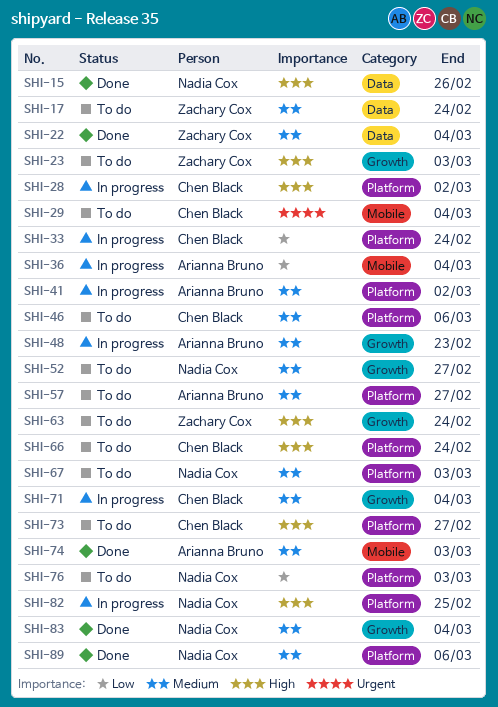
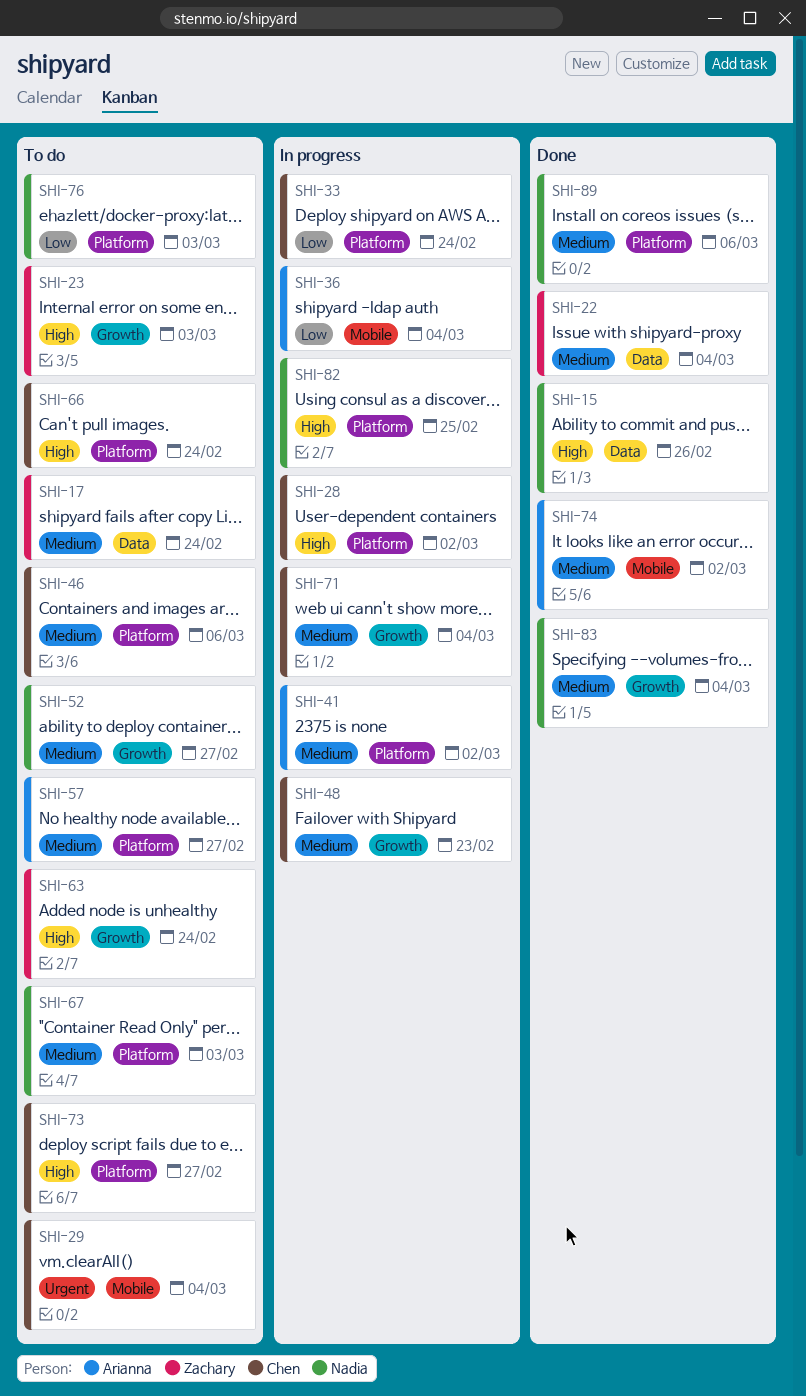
SHI-48, owner: Arianna Bruno -> Chen Black
SHI-74, due: Mar 3 -> Mar 2

